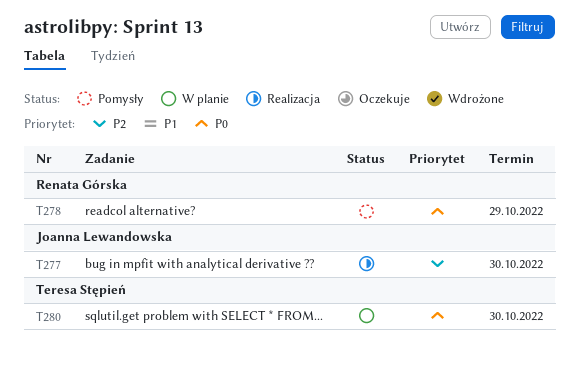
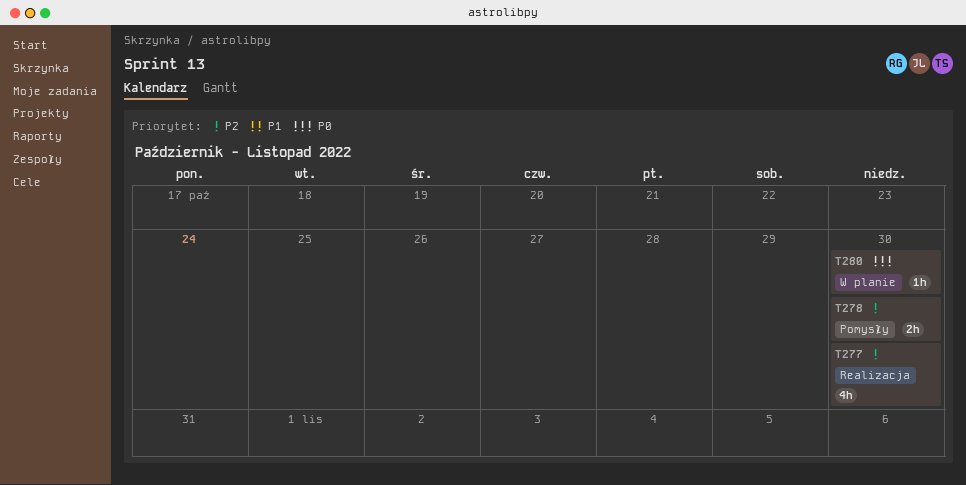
T278, priority: P0 -> P2
T278, due: Oct 29 -> Oct 30

